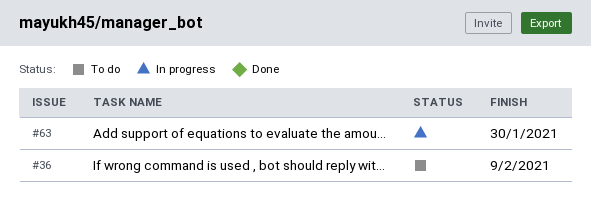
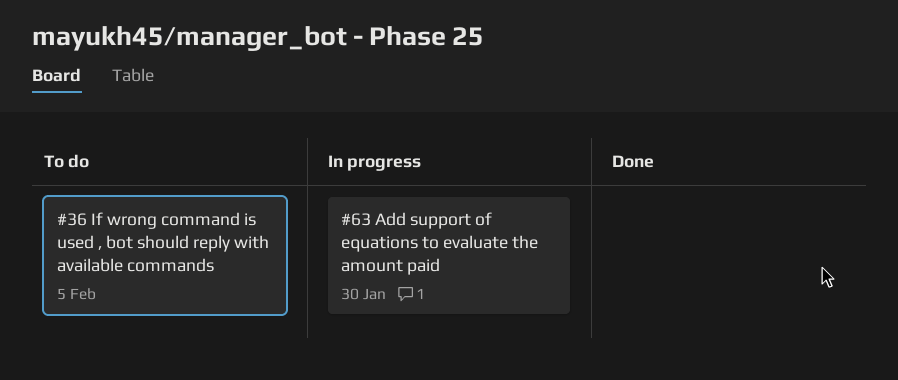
#36, due: Feb 9 -> Feb 5

